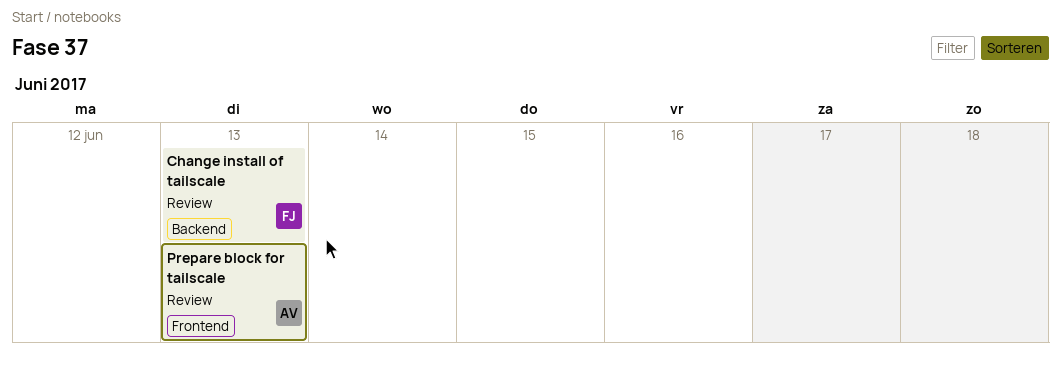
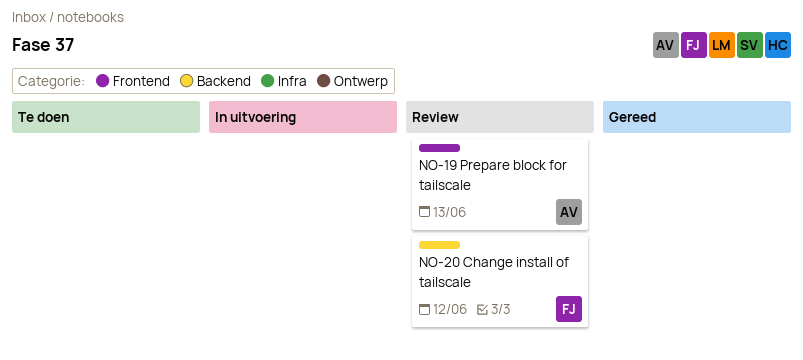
Change install of tailscale, due: Jun 13 -> Jun 12

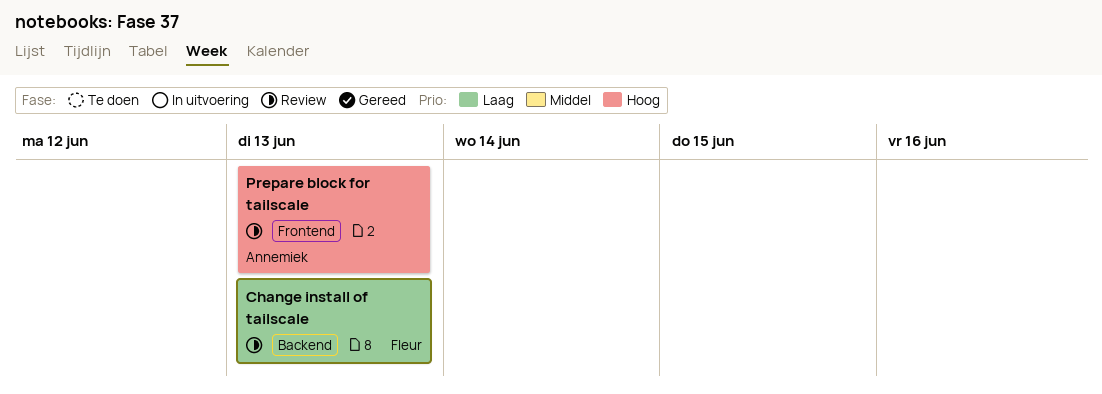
Change install of tailscale, due: Jun 12 -> Jun 13

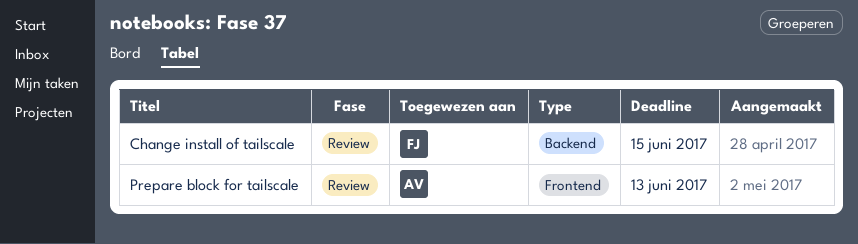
Change install of tailscale, due: Jun 13 -> Jun 15

